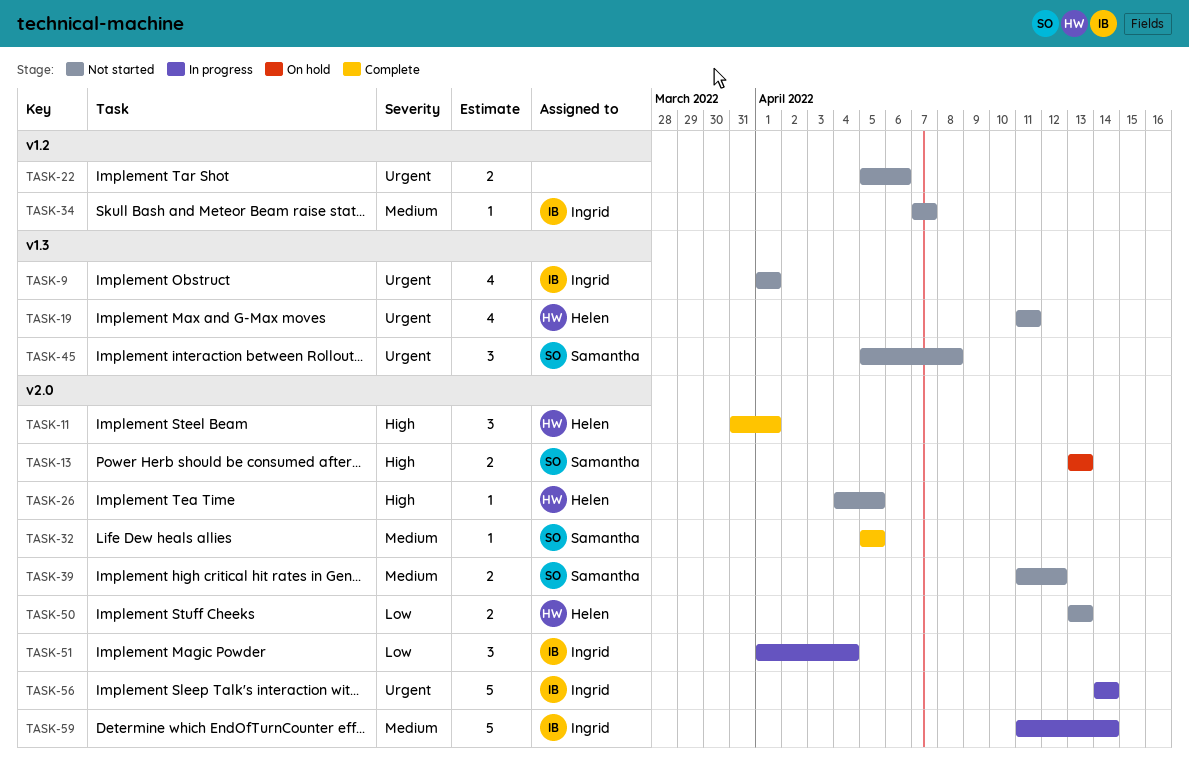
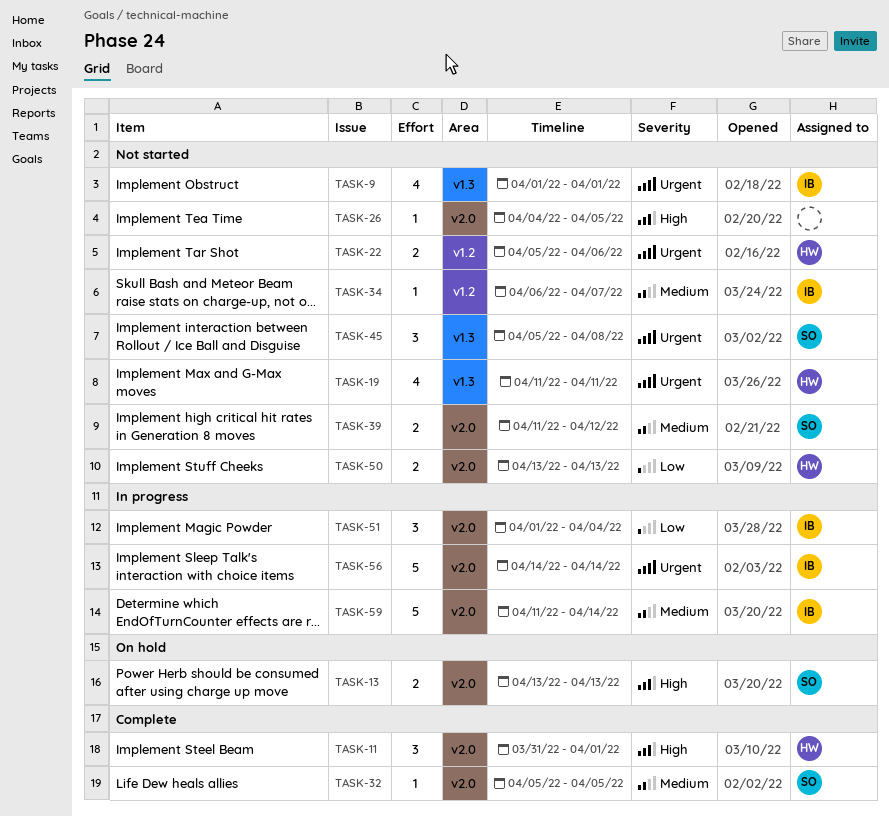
TASK-22, owner: none -> Helen
TASK-26, owner: Helen -> none
TASK-34, start: Apr 7 -> Apr 6

